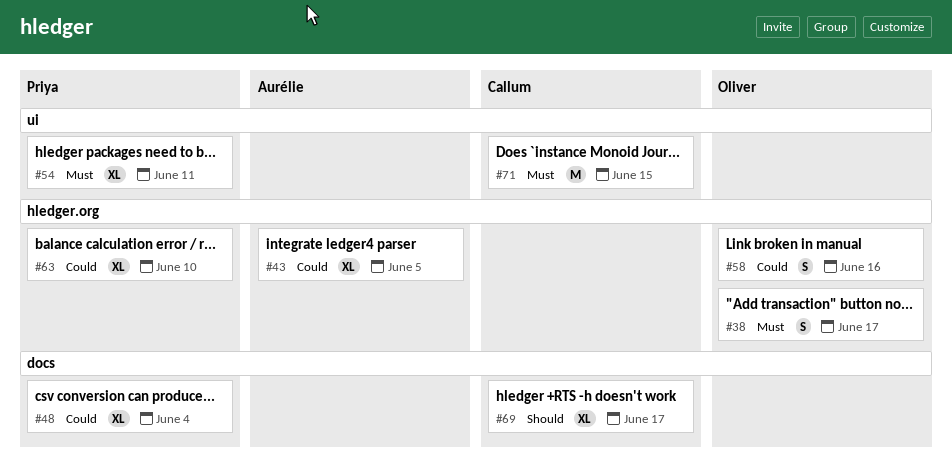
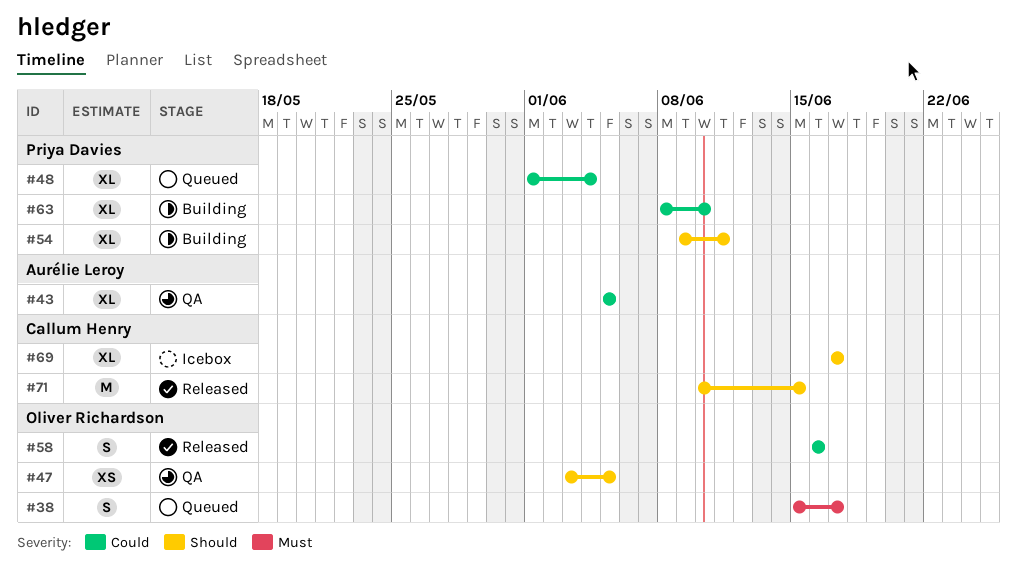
#47: none -> present
#54, priority: Must -> Should
#71, priority: Must -> Should

